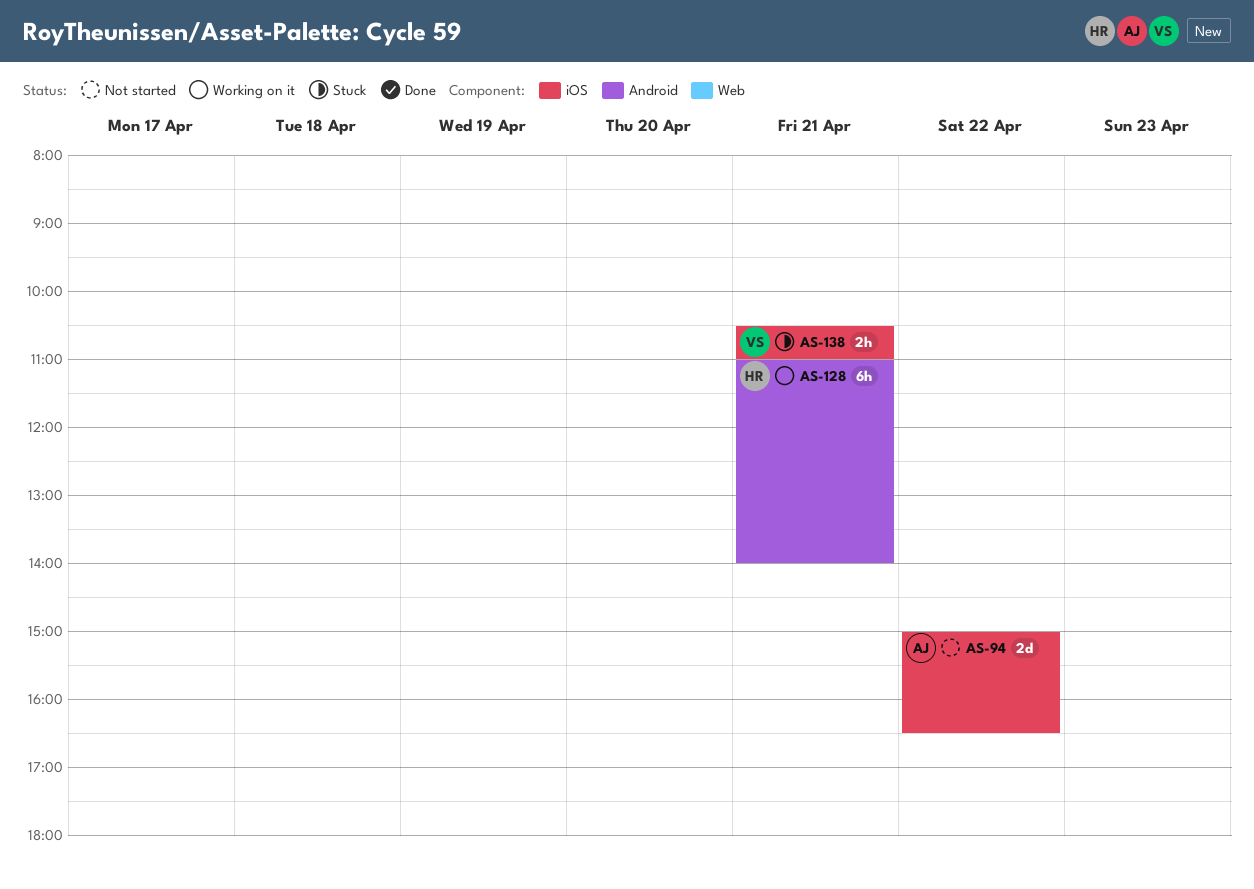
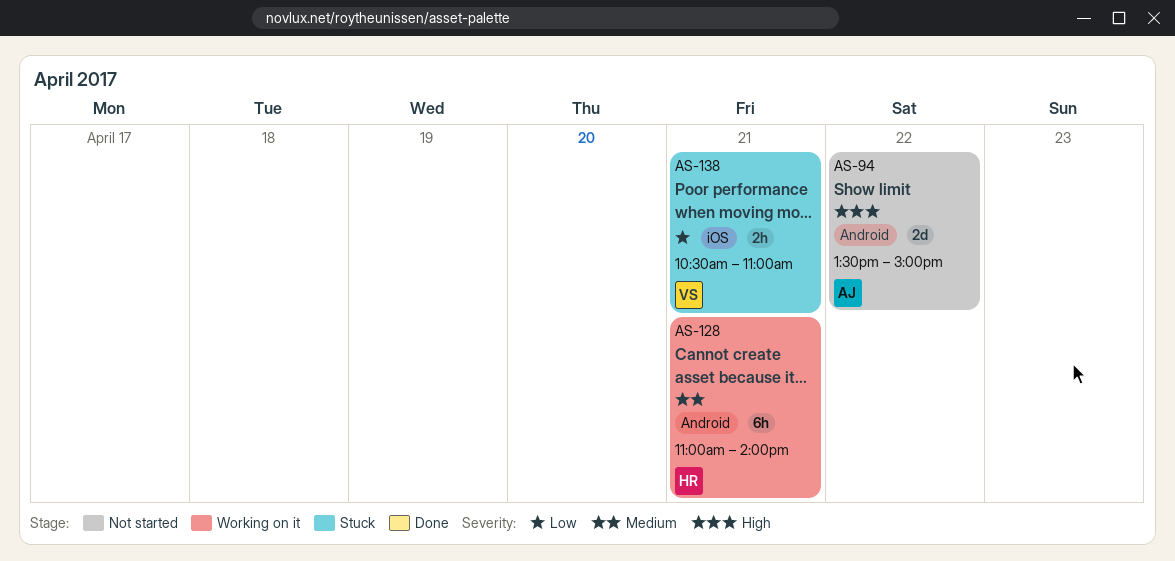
AS-94, label: iOS -> Android
AS-94, begins: 15:00 -> 13:30
AS-94, ends: 16:30 -> 15:00

